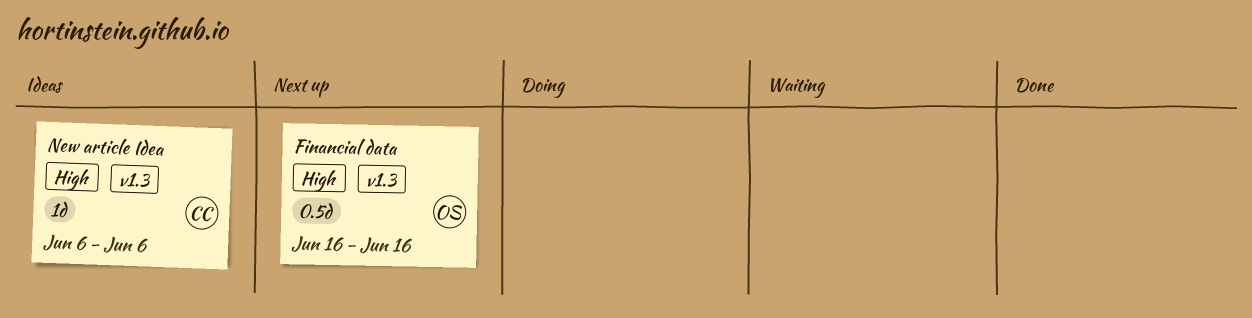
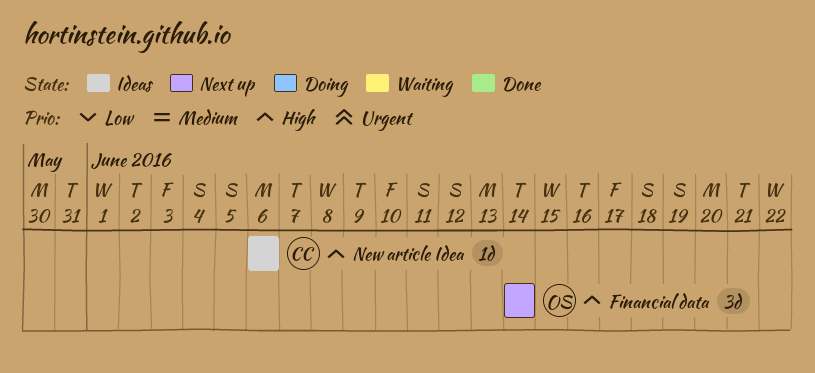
Financial data, estimate: 0.5d -> 3d
Financial data, start: Jun 16 -> Jun 14
Financial data, due: Jun 16 -> Jun 14

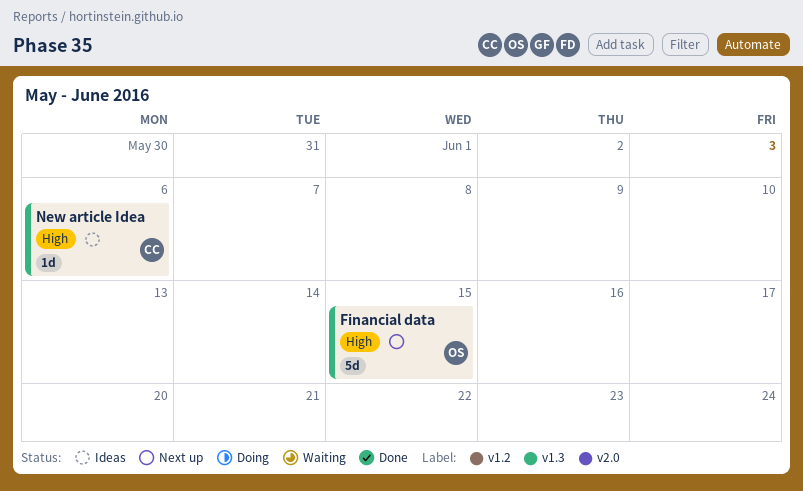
Financial data, estimate: 3d -> 5d
Financial data, due: Jun 14 -> Jun 15

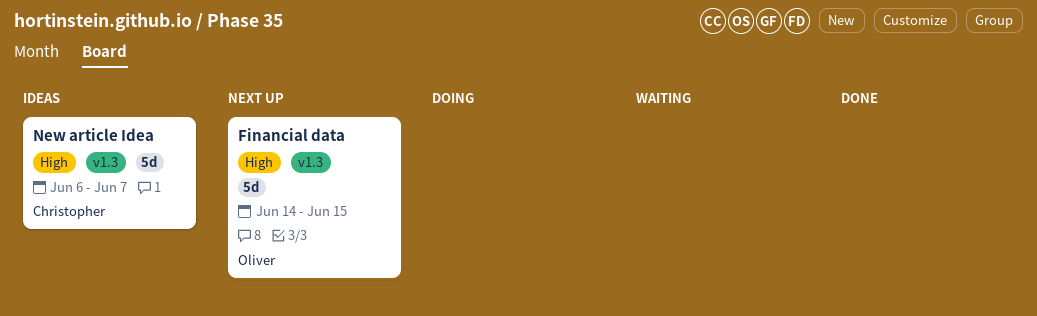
New article Idea, estimate: 1d -> 5d
New article Idea, due: Jun 6 -> Jun 7

